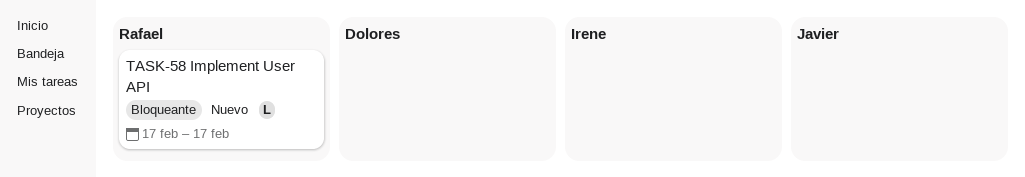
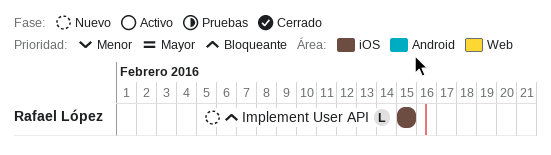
Implement User API, start: Feb 17 -> Feb 15
Implement User API, due: Feb 17 -> Feb 15

